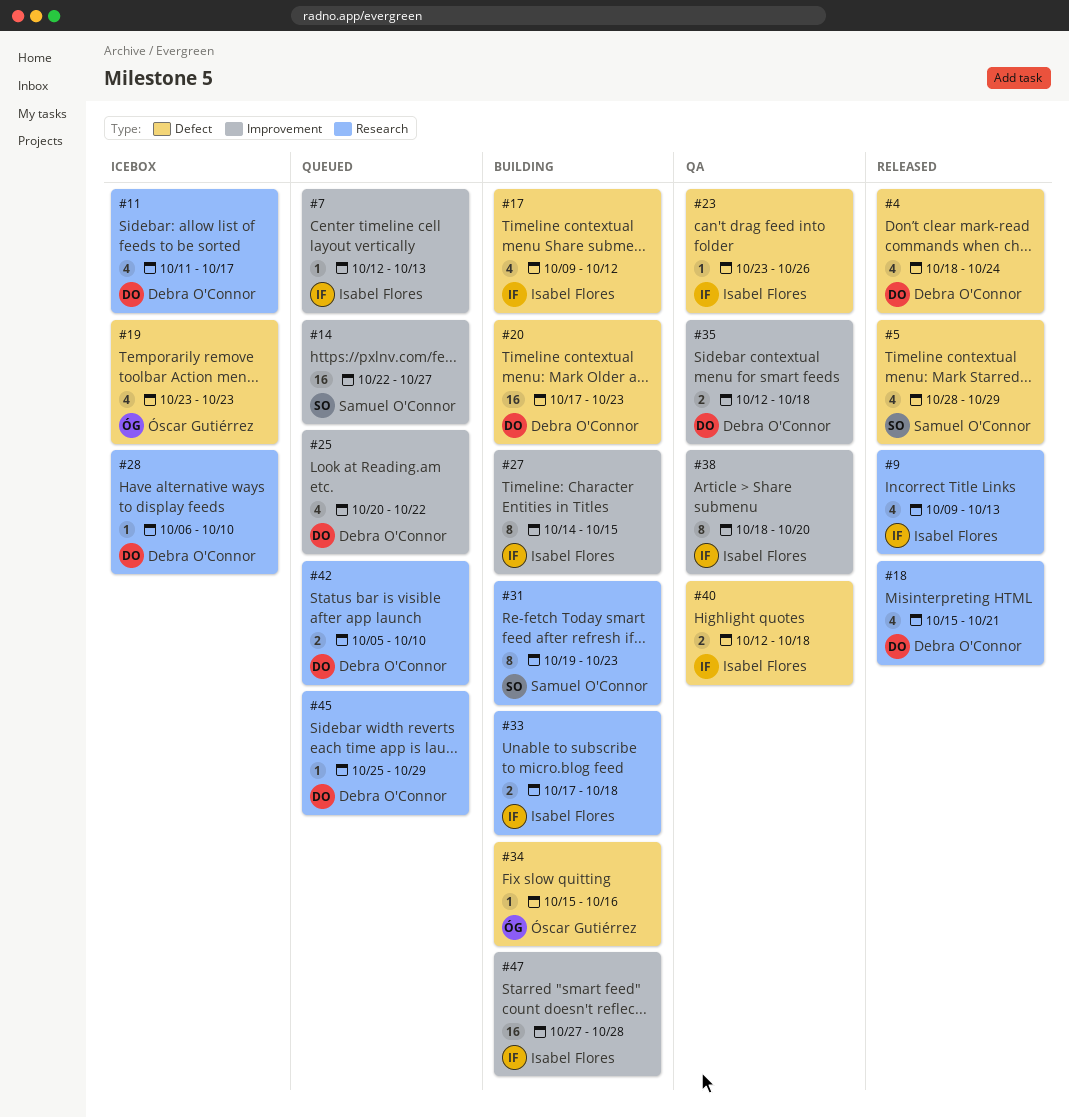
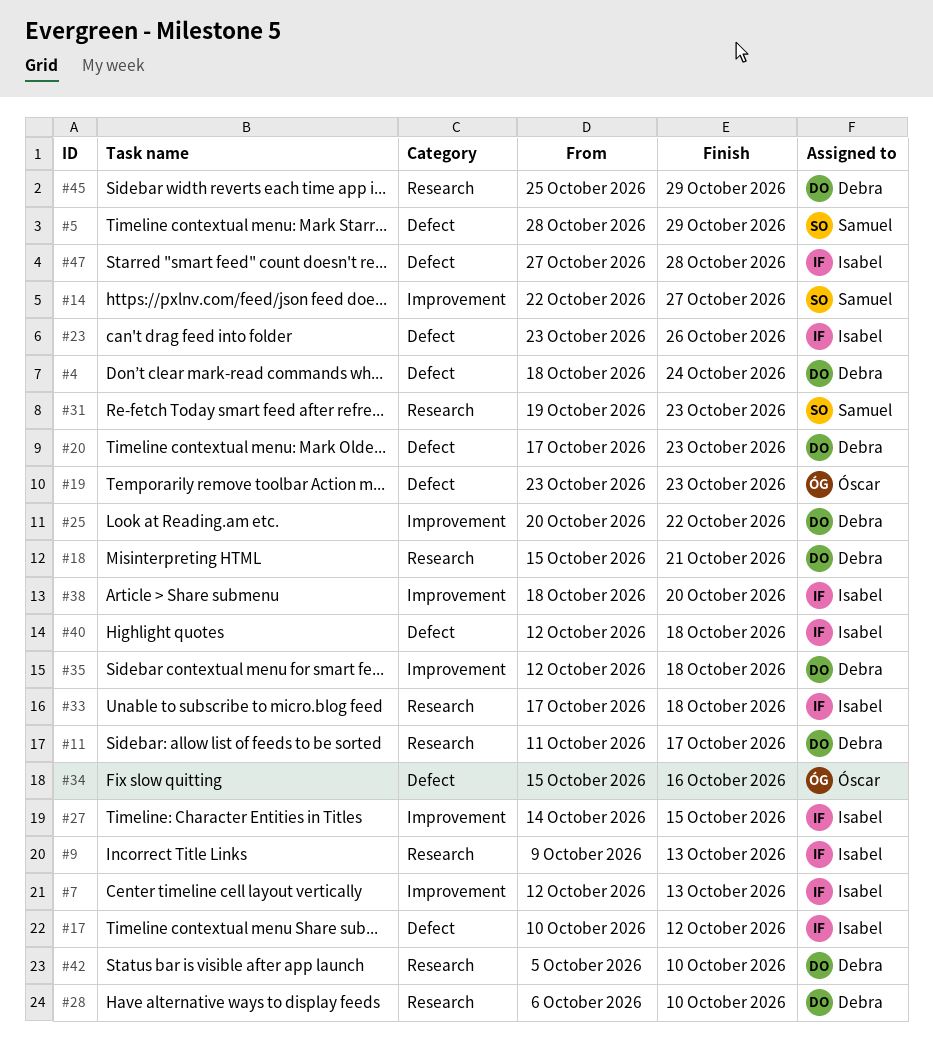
#17, start: Oct 9 -> Oct 10
#47, label: Improvement -> Defect

